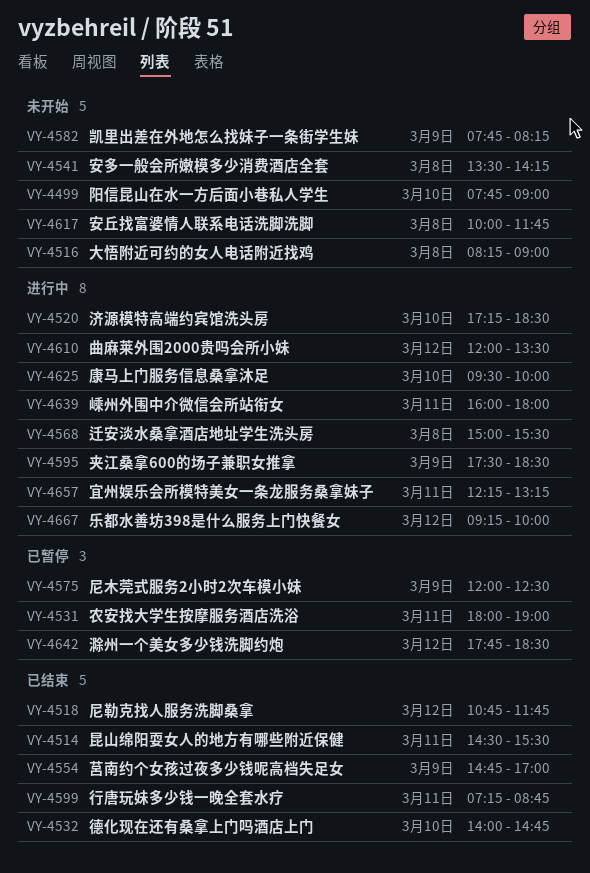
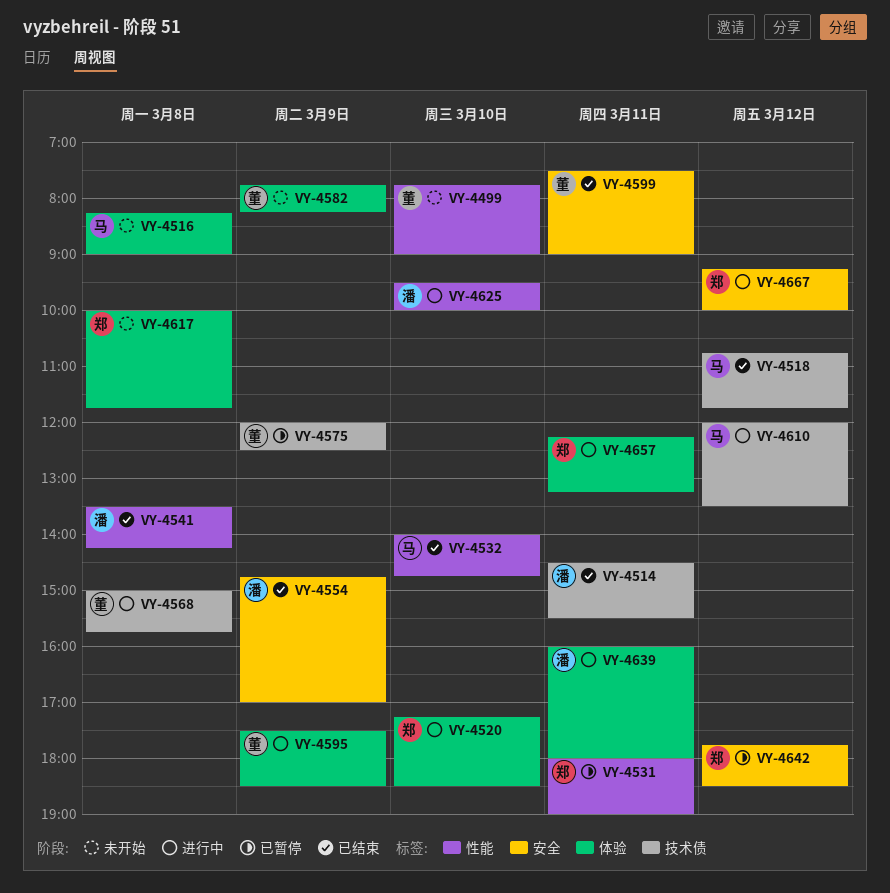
VY-4541, status: 未开始 -> 已结束
VY-4568, ends: 15:30 -> 15:45
VY-4599, begins: 07:15 -> 07:30
VY-4599, ends: 08:45 -> 09:00

